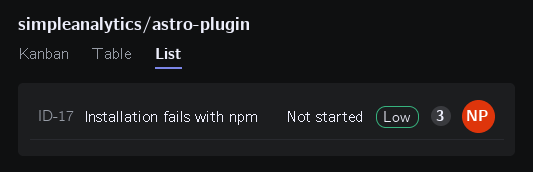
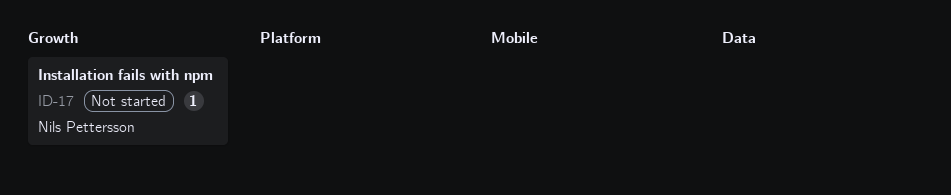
ID-17, estimate: 3 -> 1

